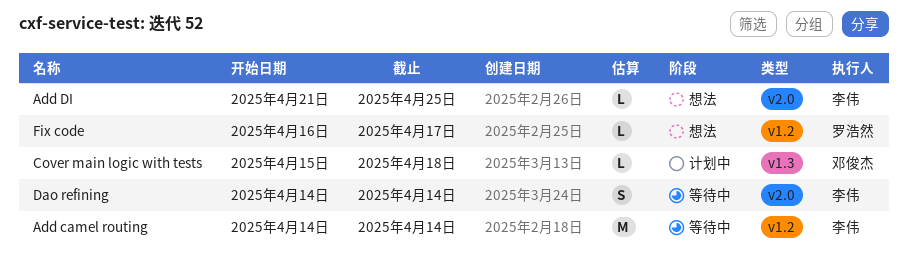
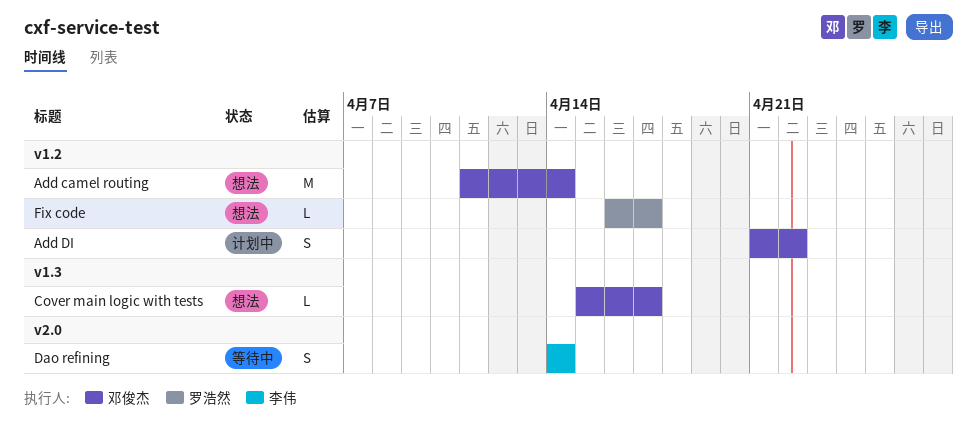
Add camel routing, status: 等待中 -> 想法
Add camel routing, owner: 李伟 -> 邓俊杰
Add camel routing, start: Apr 14 -> Apr 11
Add DI, status: 想法 -> 计划中
Add DI, owner: 李伟 -> 邓俊杰
Add DI, label: v2.0 -> v1.2
Add DI, estimate: L -> S
Add DI, due: Apr 25 -> Apr 22
Cover main logic with tests, status: 计划中 -> 想法
Cover main logic with tests, due: Apr 18 -> Apr 17

